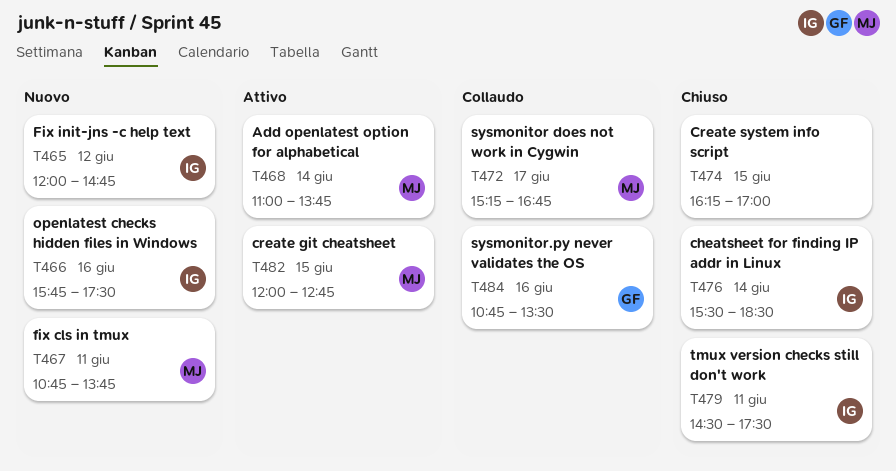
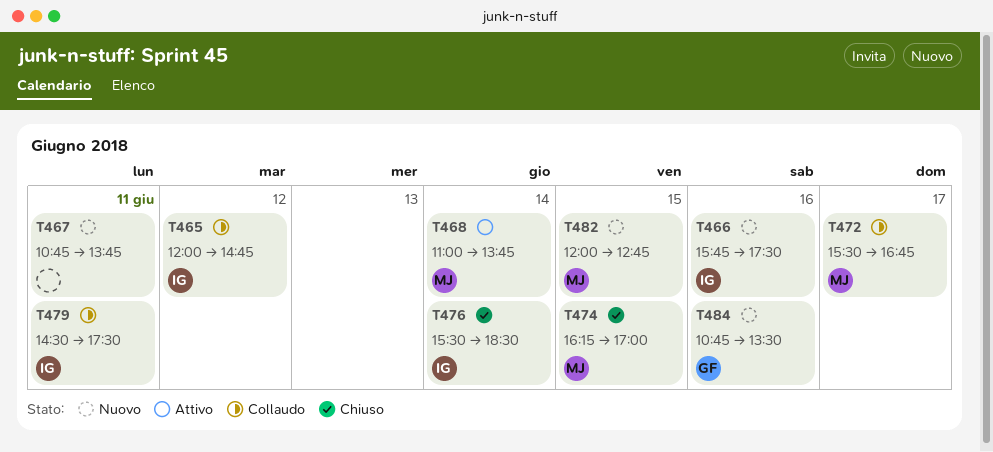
T465, status: Nuovo -> Collaudo
T467, owner: MJ -> none
T472, begins: 15:15 -> 15:30
T474, owner: none -> MJ
T479, status: Chiuso -> Collaudo
T482, status: Attivo -> Nuovo
T484, status: Collaudo -> Nuovo

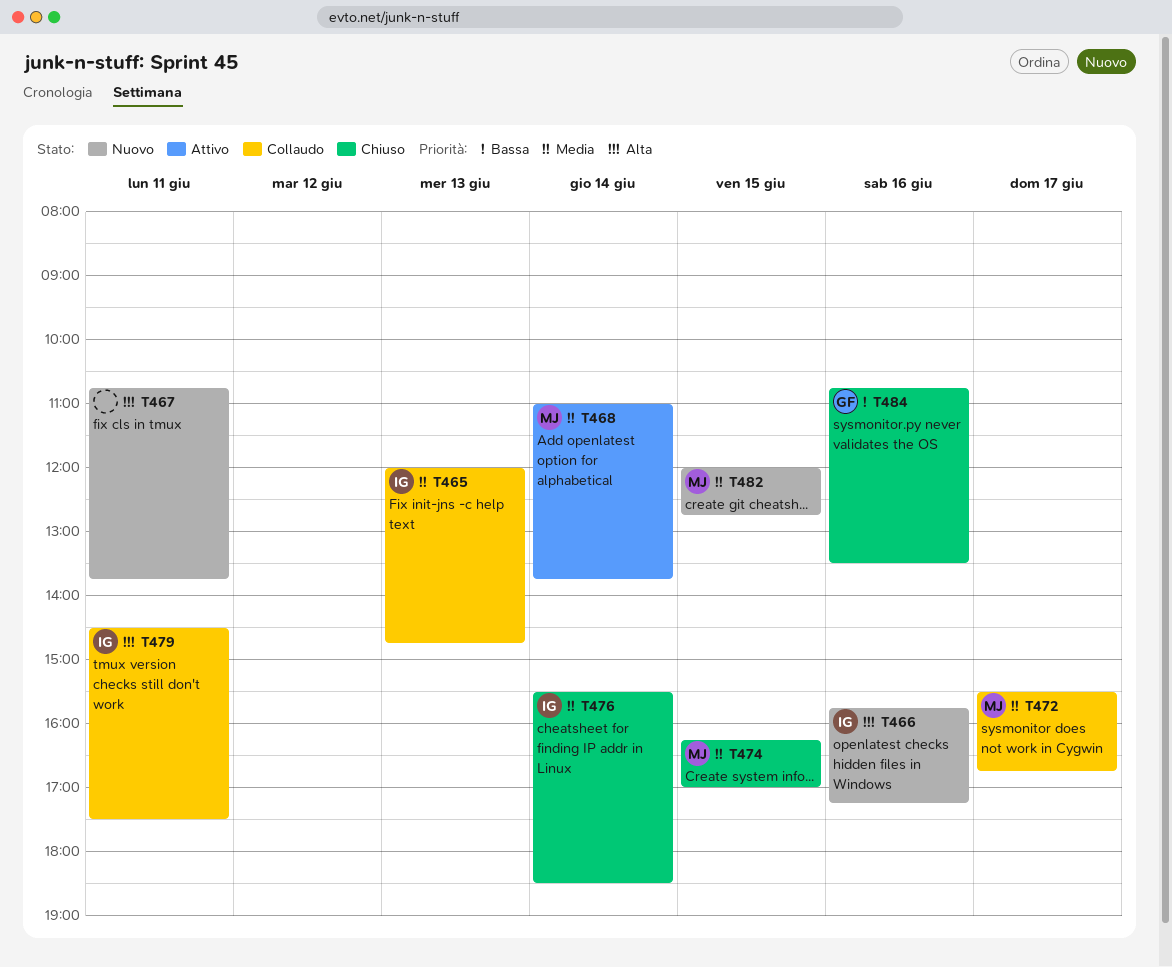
T465, day: Jun 12 -> Jun 13
T466, ends: 17:30 -> 17:15
T484, status: Nuovo -> Chiuso

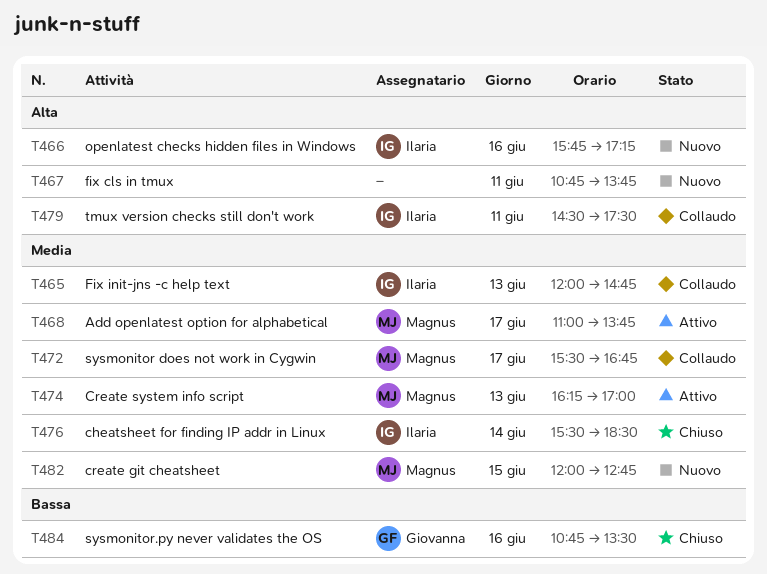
T468, day: Jun 14 -> Jun 17
T474, status: Chiuso -> Attivo
T474, day: Jun 15 -> Jun 13

